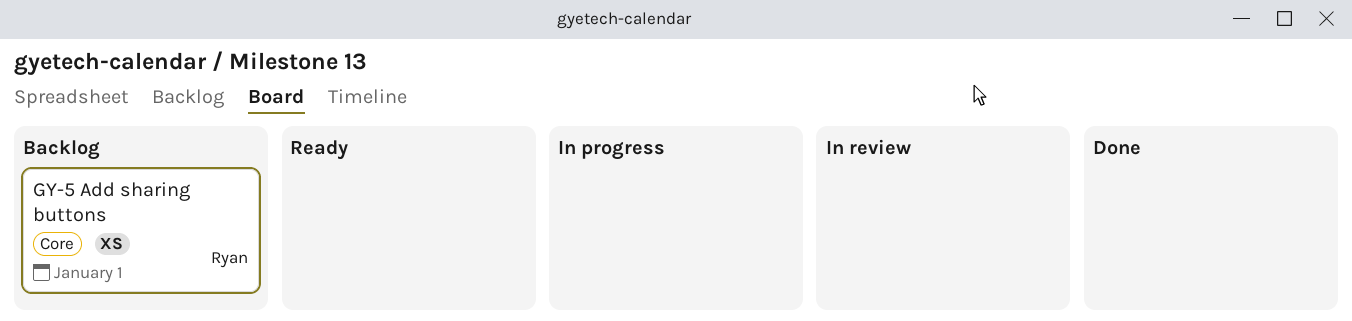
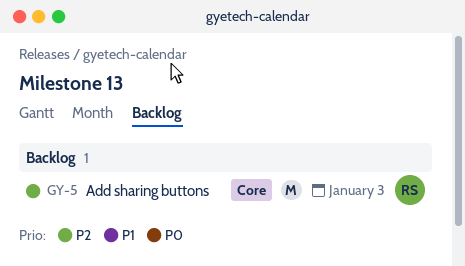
GY-5, estimate: XS -> M
GY-5, due: Jan 1 -> Jan 3

